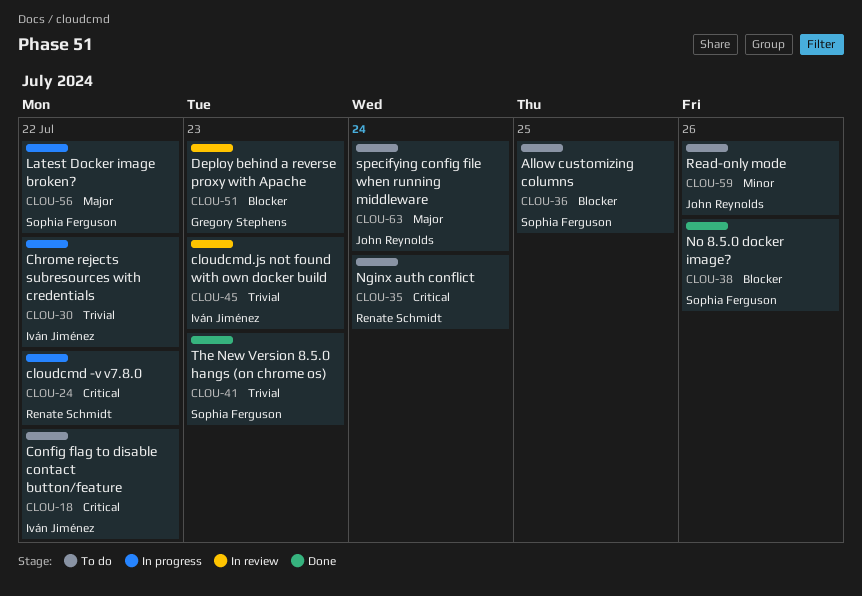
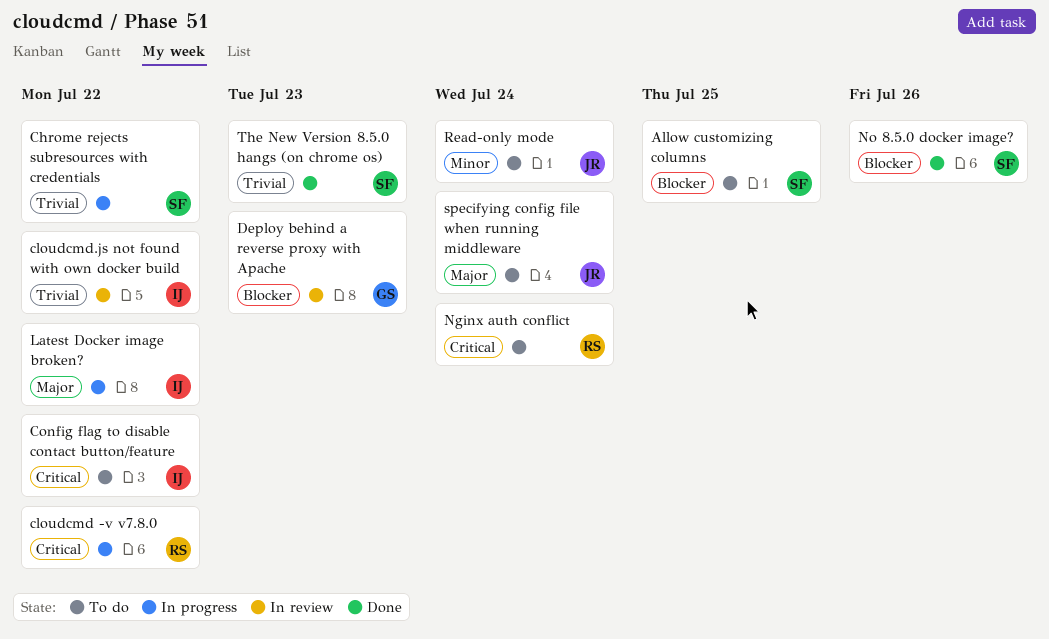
Chrome rejects subresources with credentials, owner: Iván Jiménez -> Sophia Ferguson
cloudcmd.js not found with own docker build, due: Jul 23 -> Jul 22
Latest Docker image broken?, owner: Sophia Ferguson -> Iván Jiménez
Read-only mode, due: Jul 26 -> Jul 24

